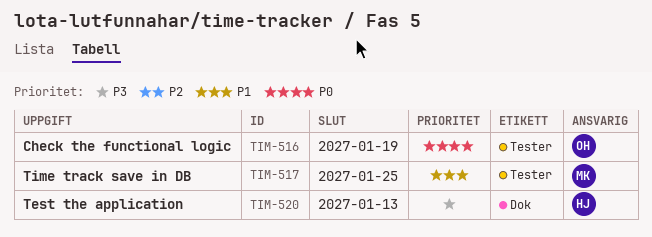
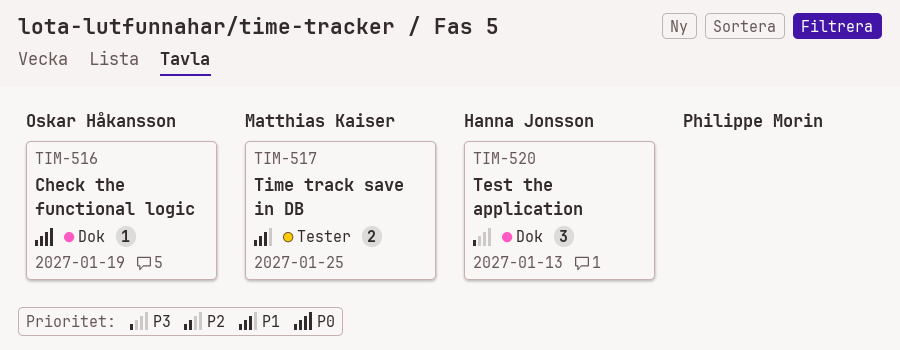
TIM-516, label: Tester -> Dok

